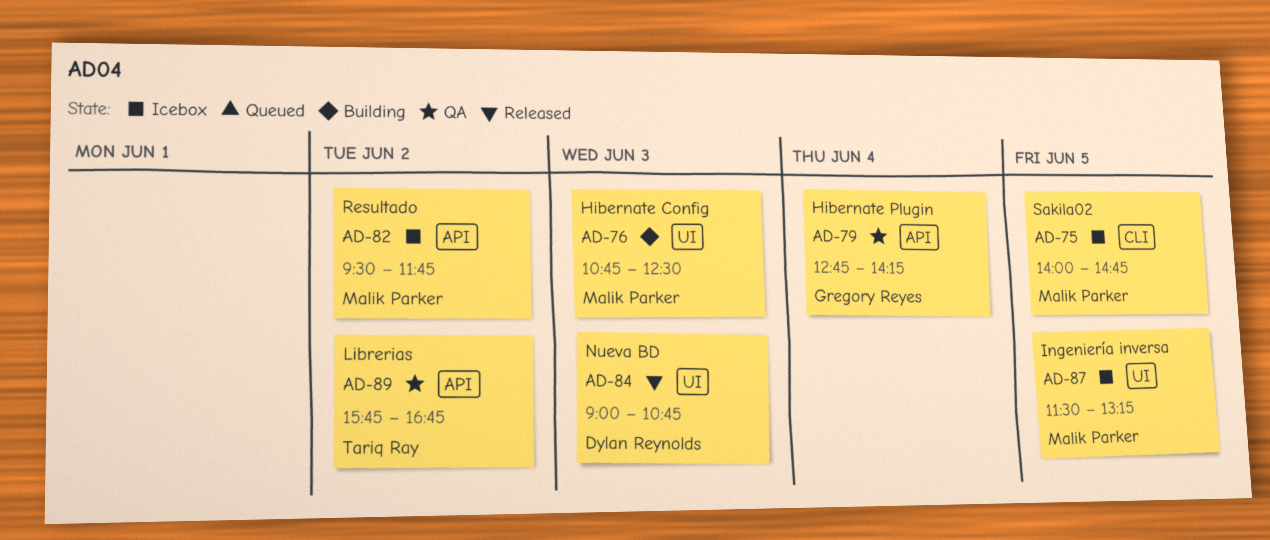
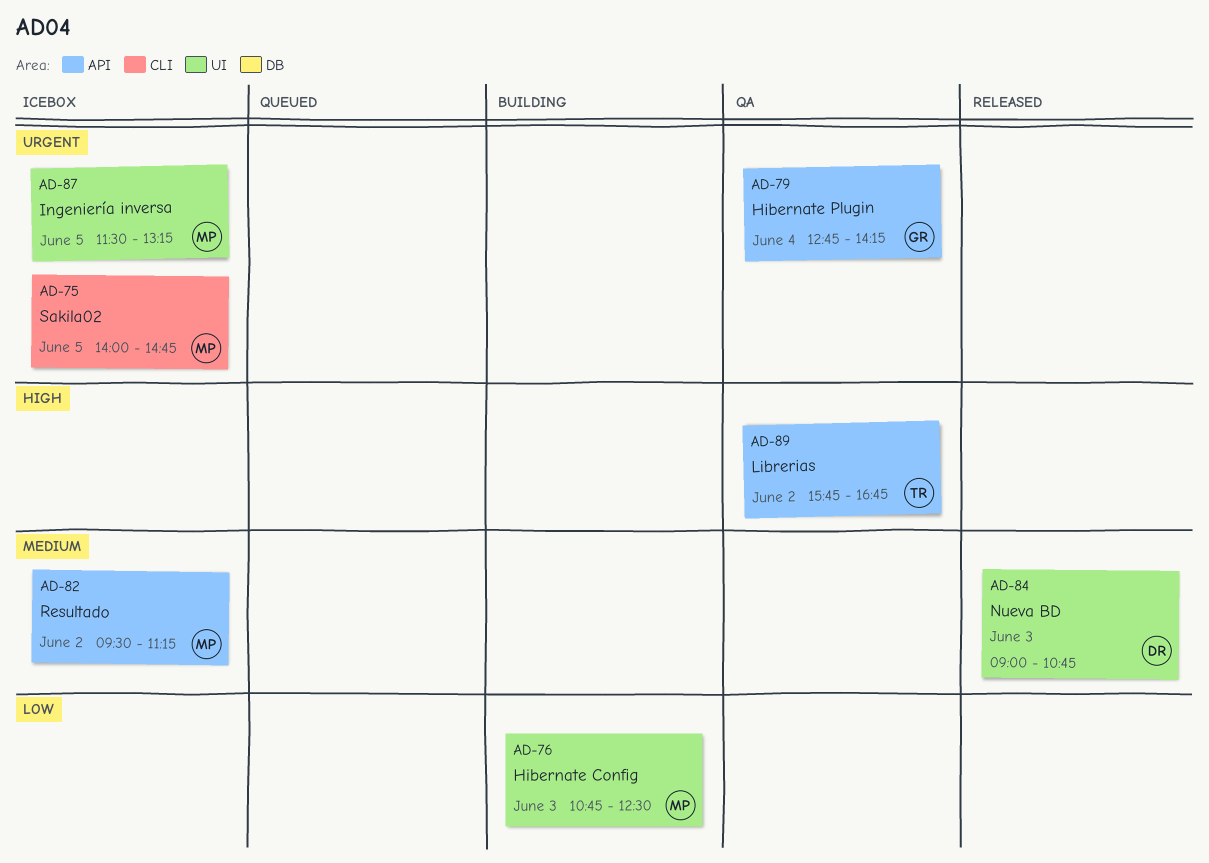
AD-82, ends: 11:45 -> 11:15

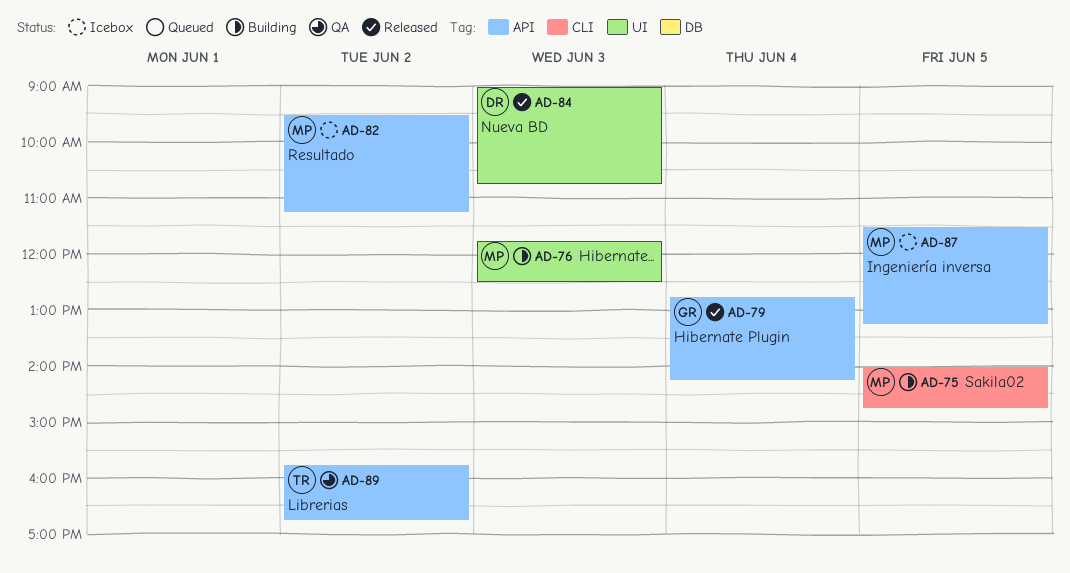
AD-75, status: Icebox -> Building
AD-76, begins: 10:45 -> 11:45
AD-79, status: QA -> Released
AD-87, label: UI -> API

